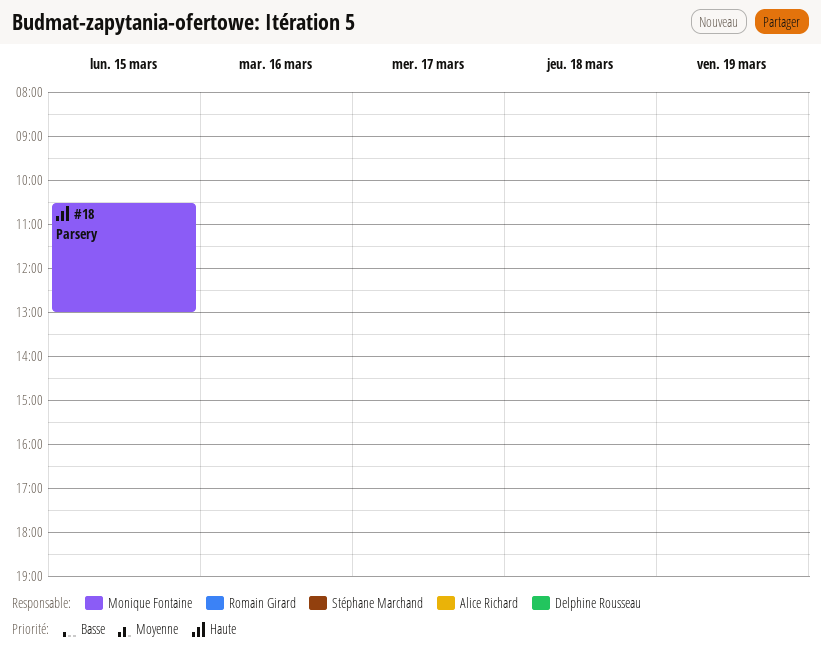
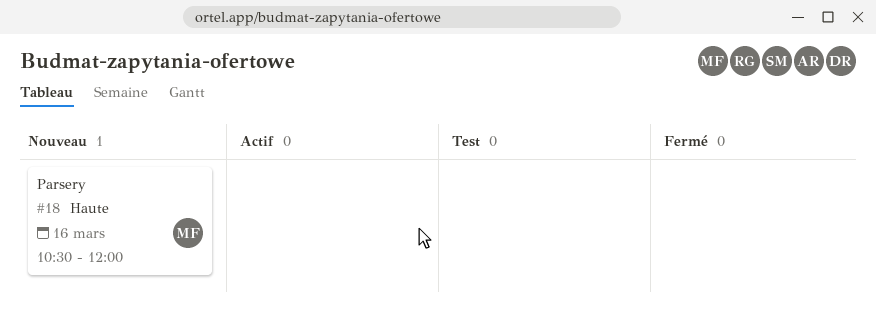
#18, day: Mar 15 -> Mar 16
#18, ends: 13:00 -> 12:00

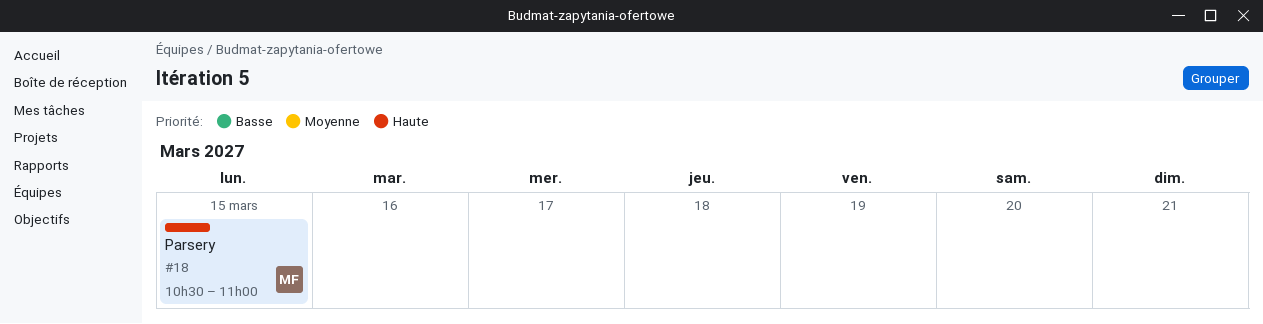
#18, day: Mar 16 -> Mar 15
#18, ends: 12:00 -> 11:00

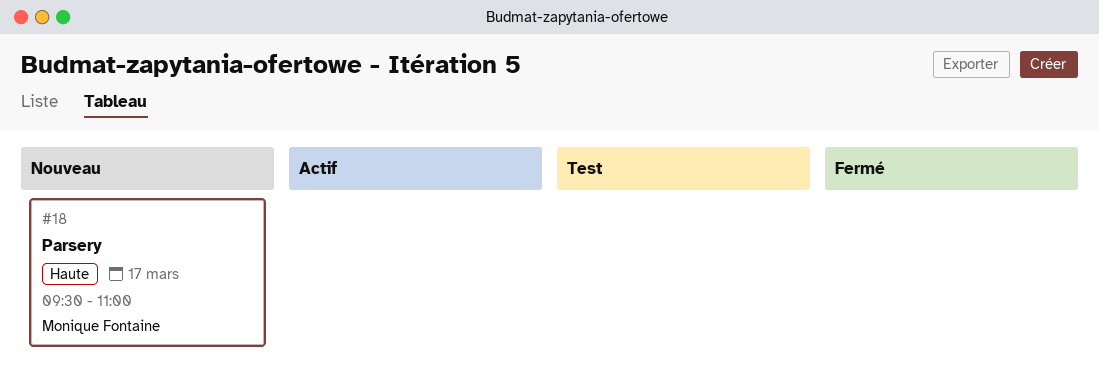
#18, day: Mar 15 -> Mar 17
#18, begins: 10:30 -> 09:30

